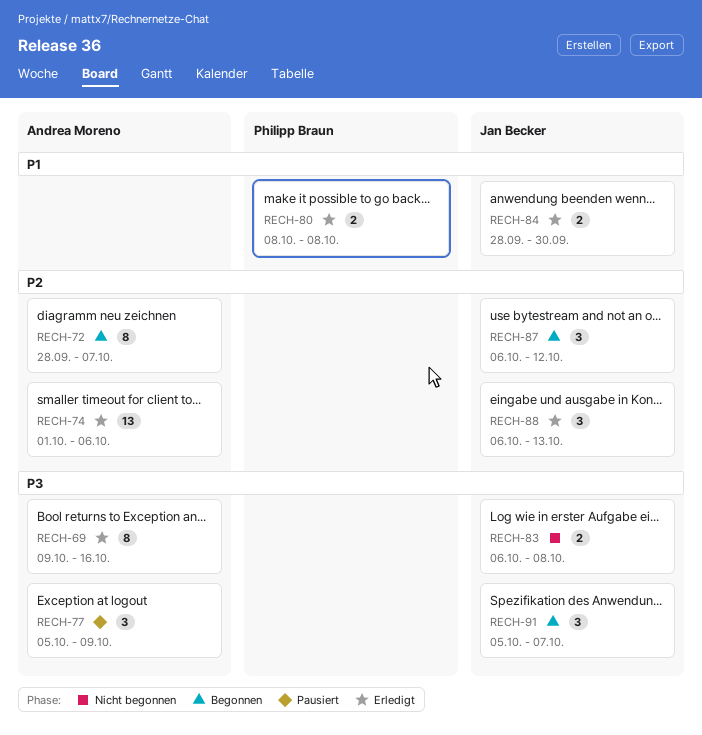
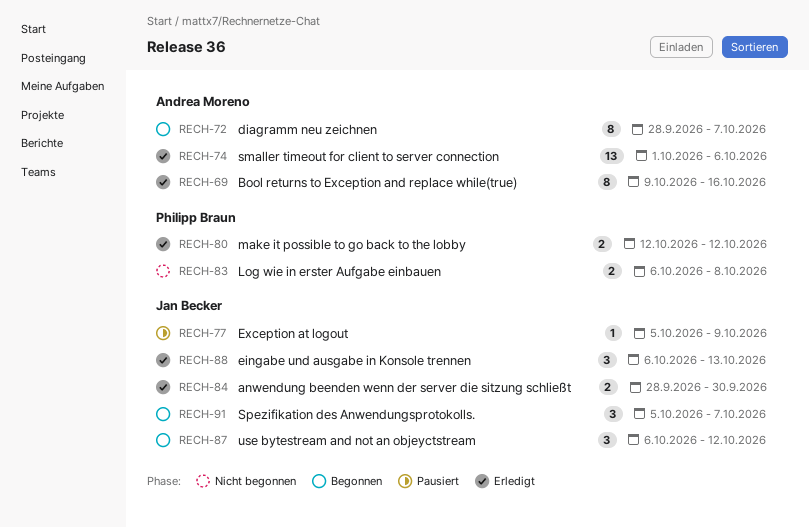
RECH-77, owner: Andrea Moreno -> Jan Becker
RECH-77, estimate: 3 -> 1
RECH-80, start: Oct 8 -> Oct 12
RECH-80, due: Oct 8 -> Oct 12
RECH-83, owner: Jan Becker -> Philipp Braun

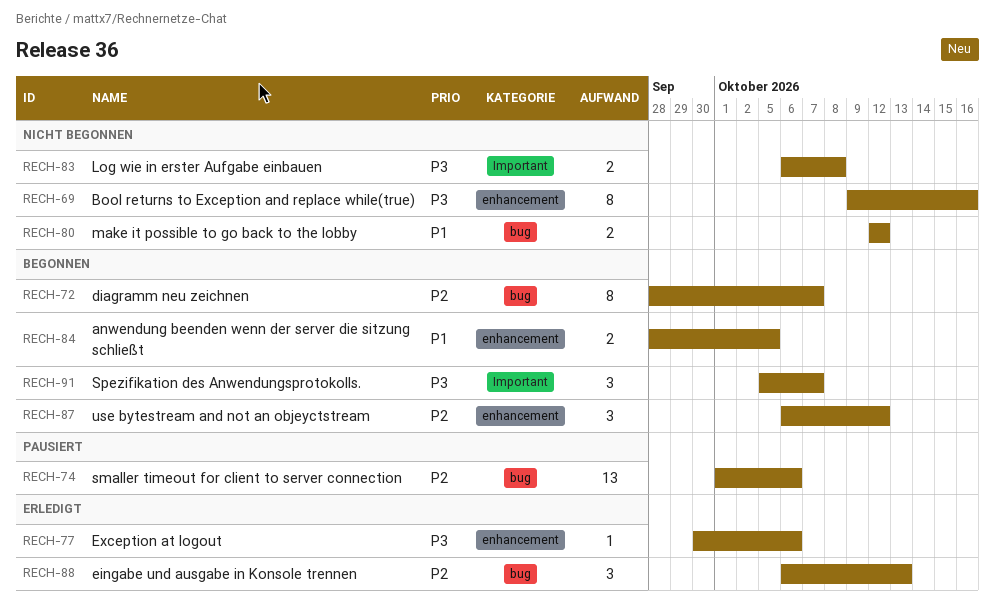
RECH-69, status: Erledigt -> Nicht begonnen
RECH-74, status: Erledigt -> Pausiert
RECH-77, status: Pausiert -> Erledigt
RECH-77, start: Oct 5 -> Sep 30
RECH-77, due: Oct 9 -> Oct 6
RECH-80, status: Erledigt -> Nicht begonnen
RECH-84, status: Erledigt -> Begonnen
RECH-84, due: Sep 30 -> Oct 5

